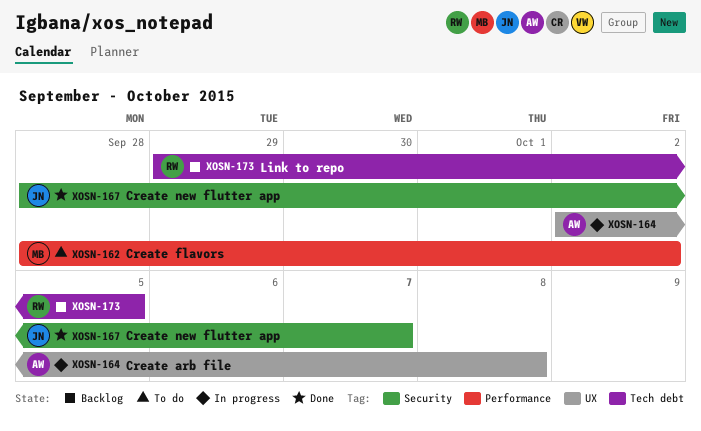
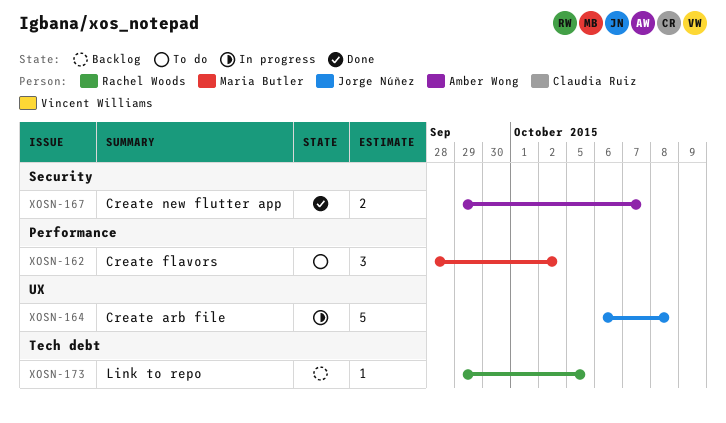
XOSN-164, owner: Amber Wong -> Jorge Núñez
XOSN-164, start: Oct 2 -> Oct 6
XOSN-167, owner: Jorge Núñez -> Amber Wong
XOSN-167, start: Sep 28 -> Sep 29

